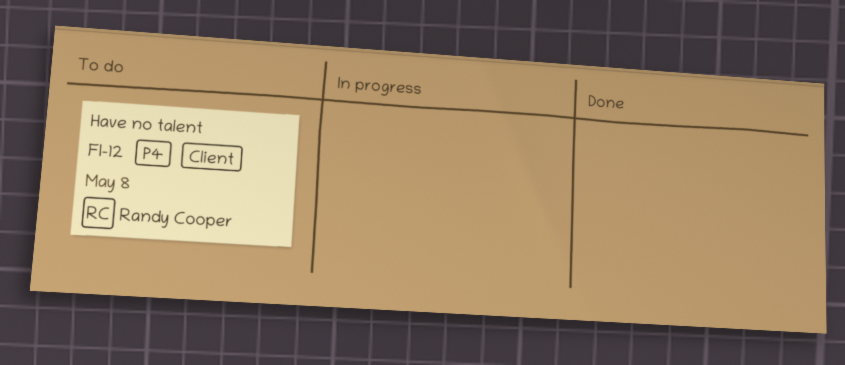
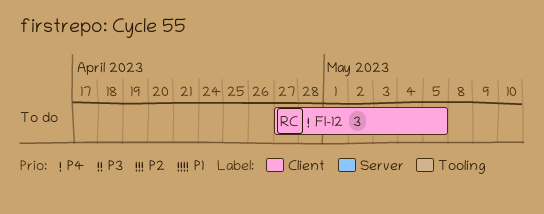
FI-12, due: May 8 -> May 5

